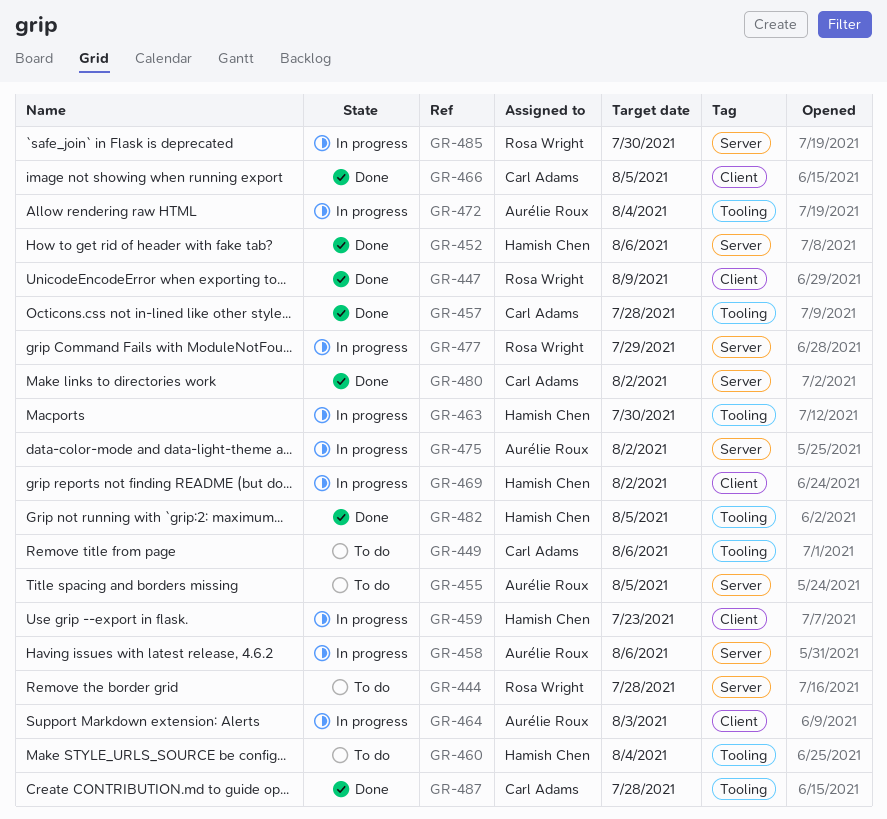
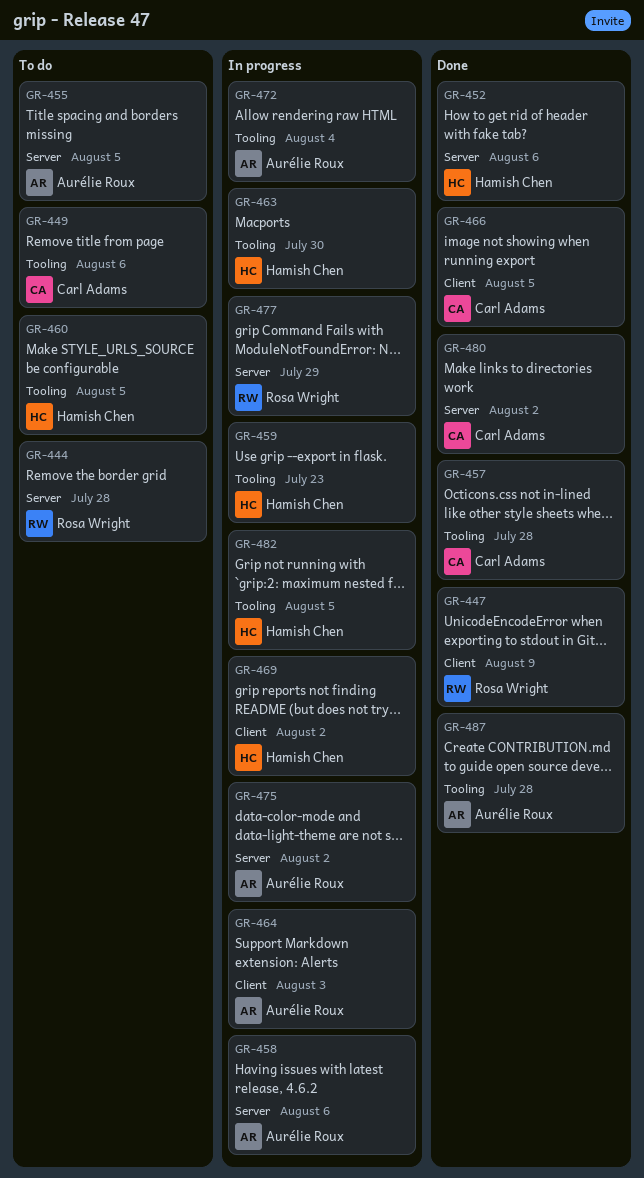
GR-459, label: Client -> Tooling
GR-460, due: Aug 4 -> Aug 5
GR-482, status: Done -> In progress
GR-485: present -> none
GR-487, owner: Carl Adams -> Aurélie Roux

